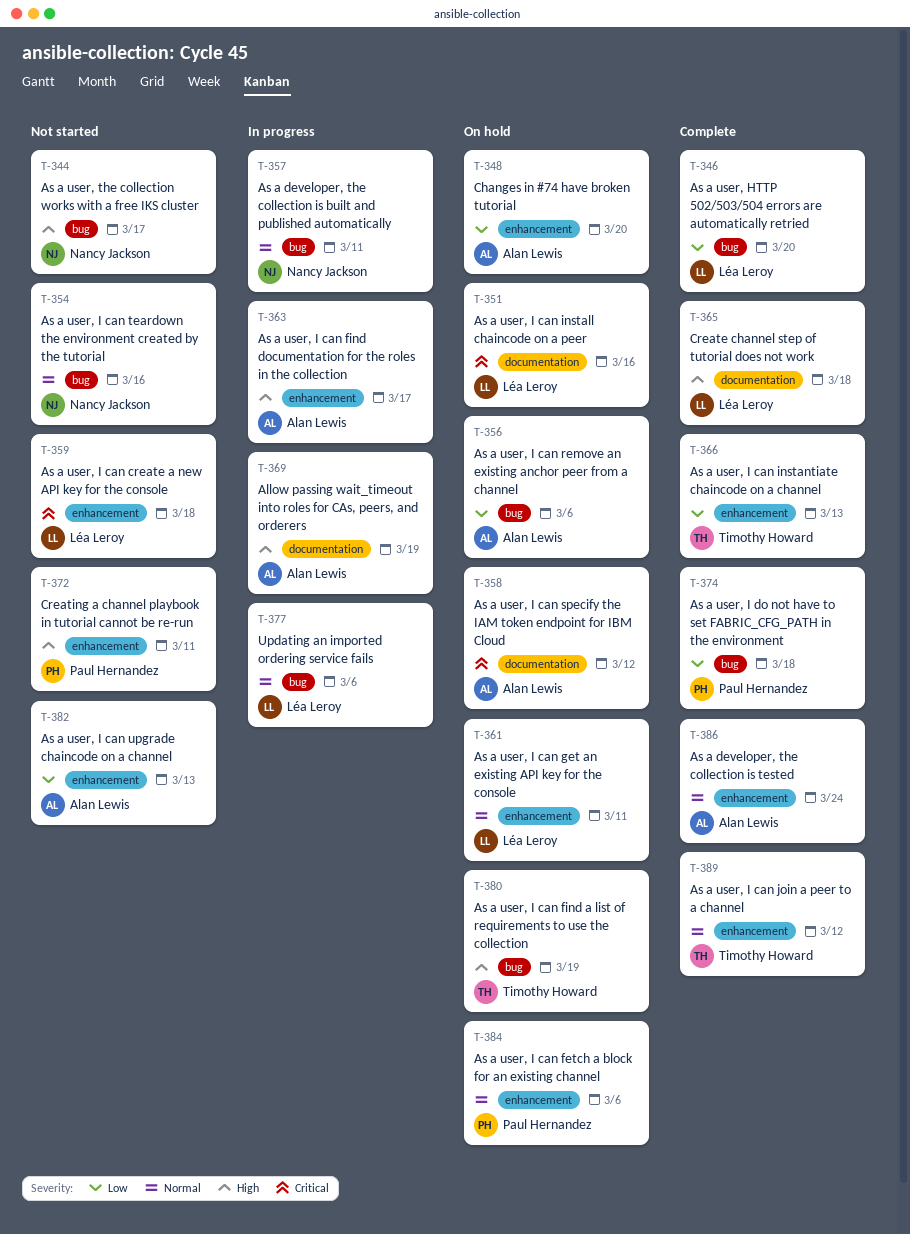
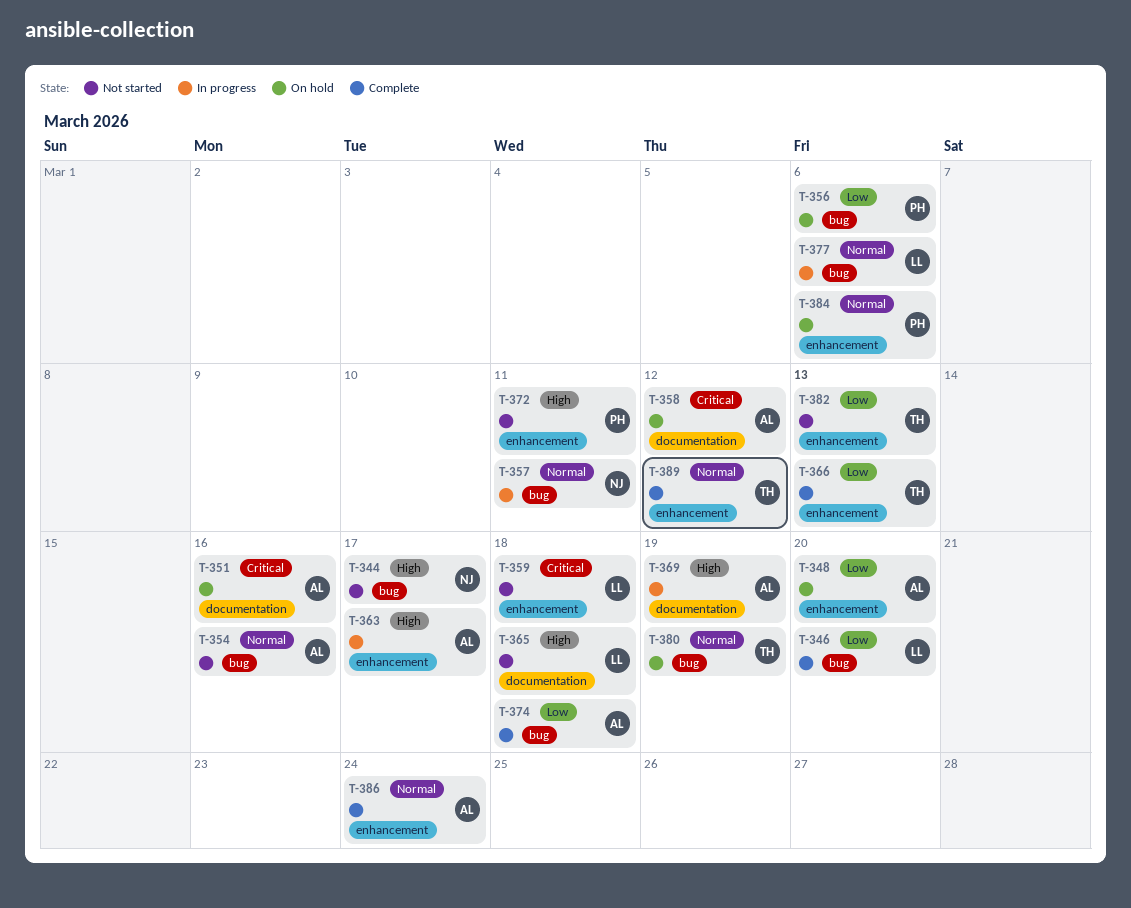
T-351, owner: Léa Leroy -> Alan Lewis
T-354, owner: Nancy Jackson -> Alan Lewis
T-356, owner: Alan Lewis -> Paul Hernandez
T-361: present -> none
T-365, status: Complete -> Not started
T-374, owner: Paul Hernandez -> Alan Lewis
T-380, priority: High -> Normal
T-382, owner: Alan Lewis -> Timothy Howard

